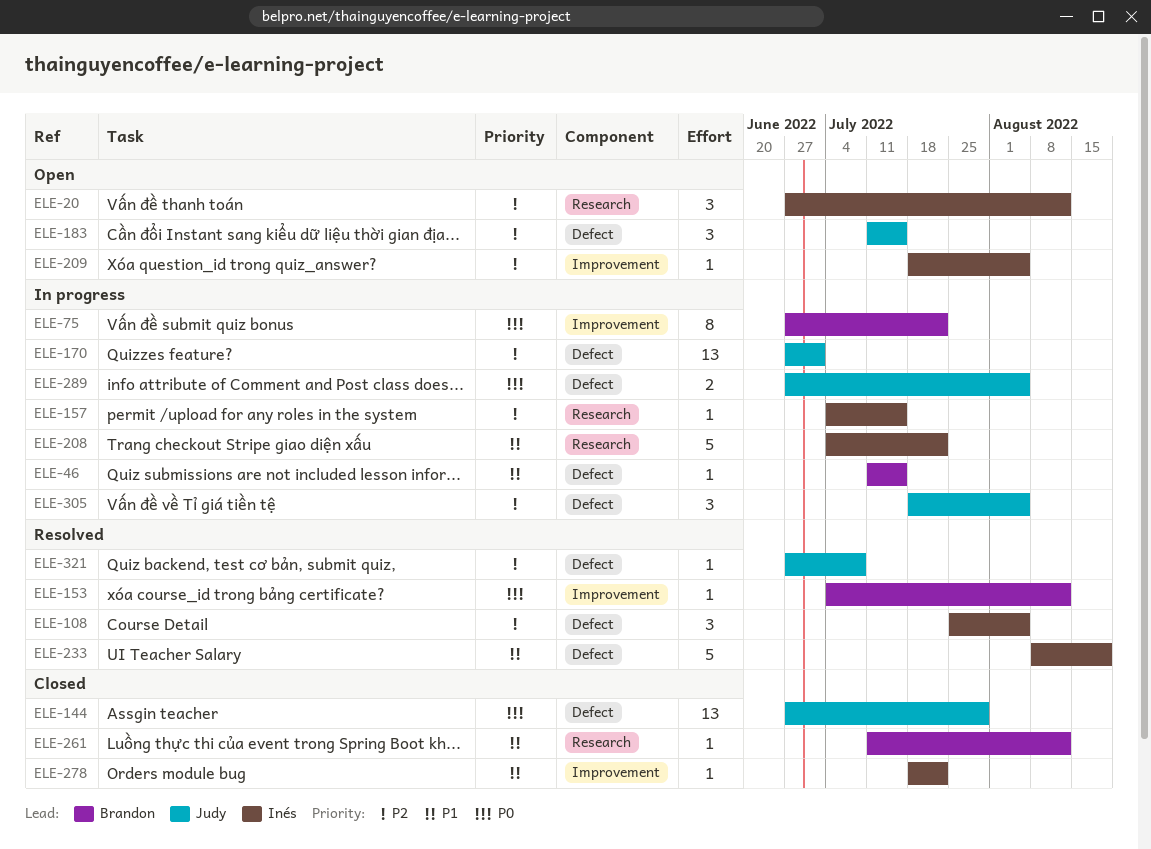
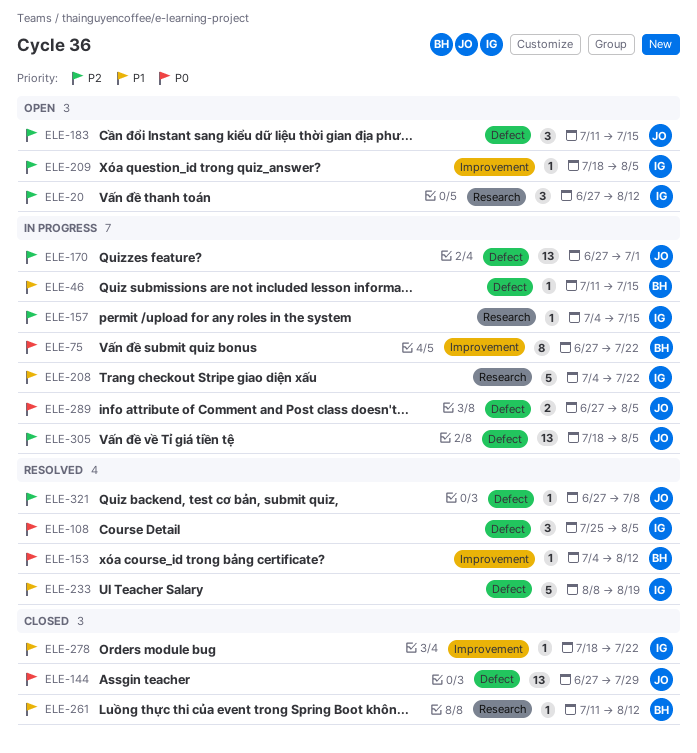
ELE-108, priority: P2 -> P0
ELE-305, estimate: 3 -> 13

